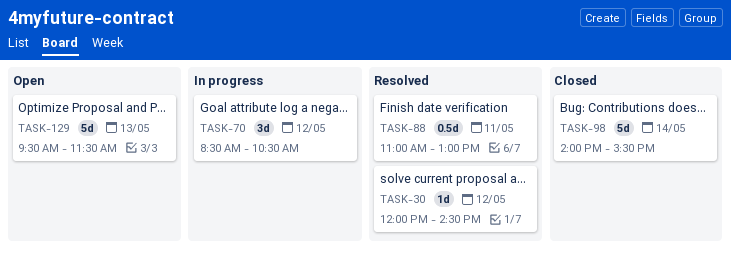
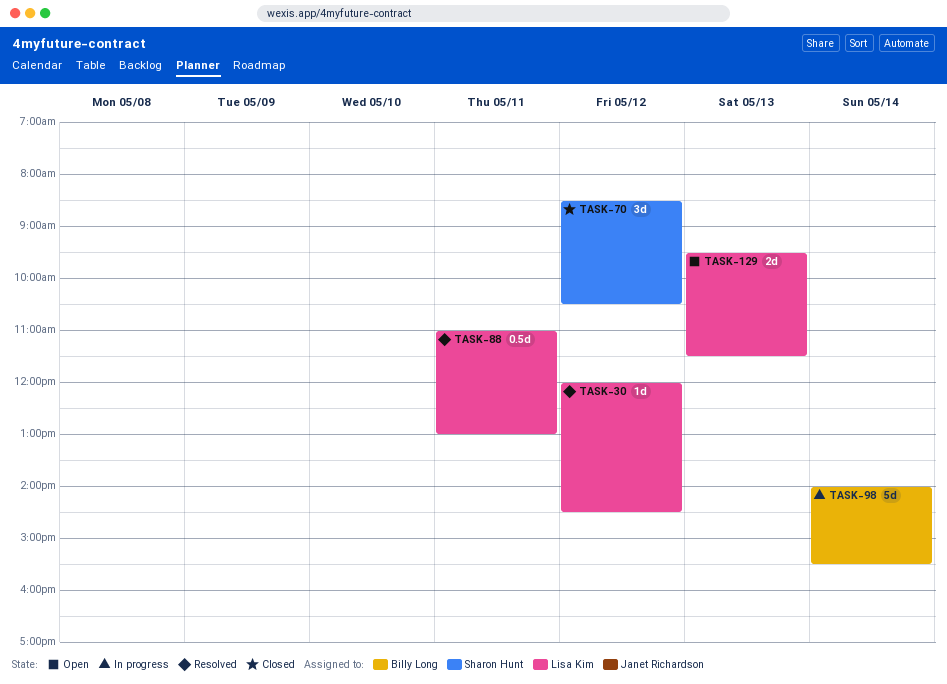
TASK-70, status: In progress -> Closed
TASK-98, status: Closed -> In progress
TASK-129, estimate: 5d -> 2d

